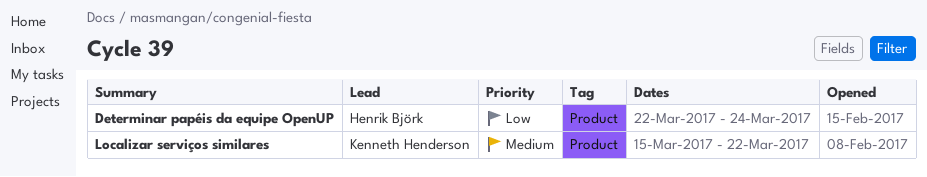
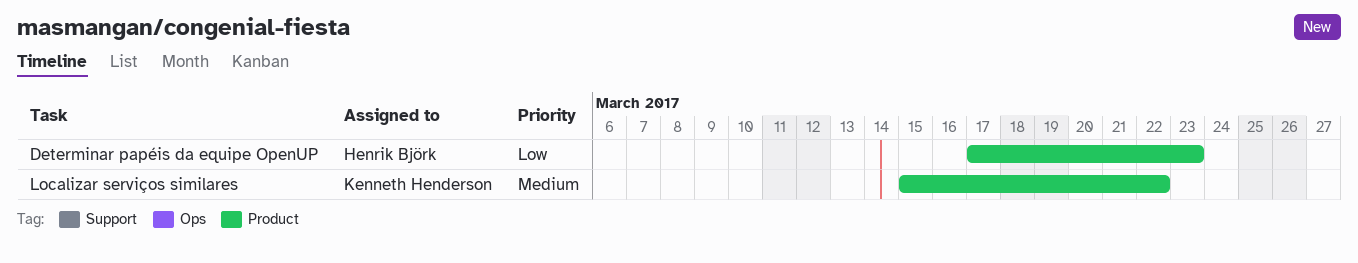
Determinar papéis da equipe OpenUP, start: Mar 22 -> Mar 17
Determinar papéis da equipe OpenUP, due: Mar 24 -> Mar 23

